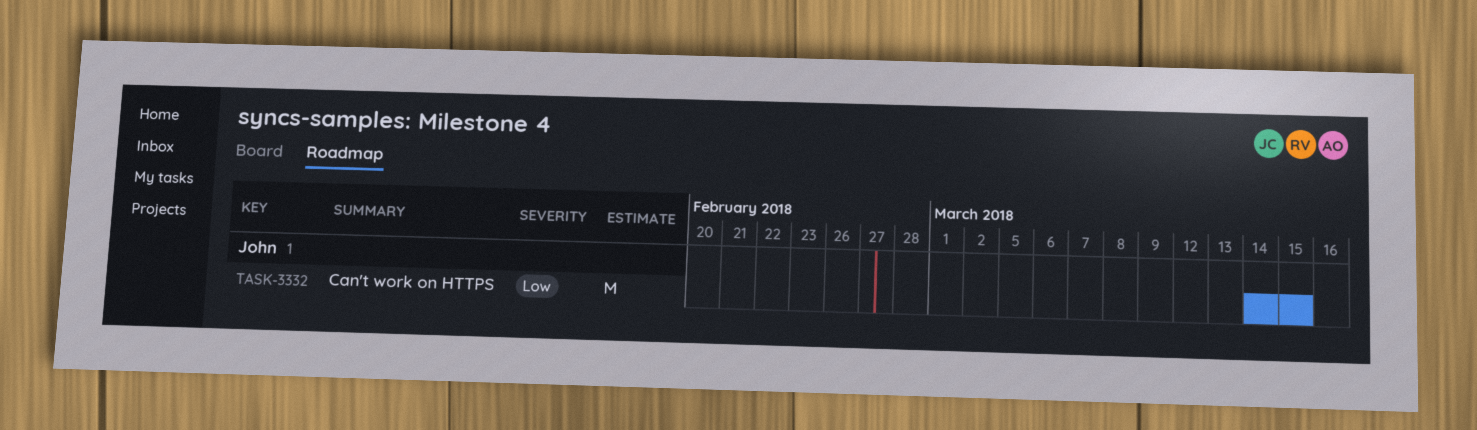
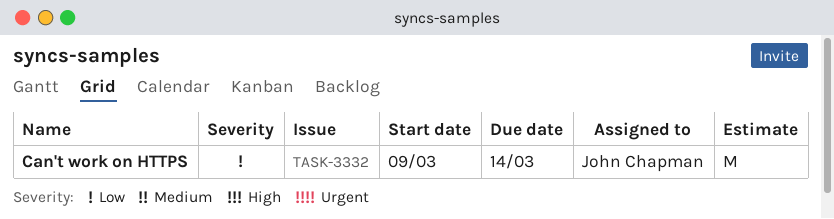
TASK-3332, start: Mar 14 -> Mar 9
TASK-3332, due: Mar 15 -> Mar 14

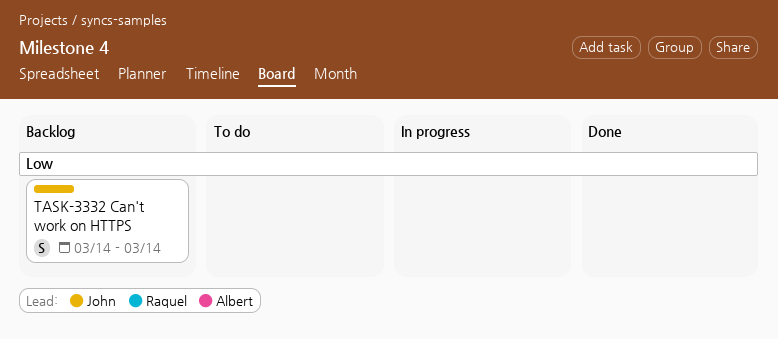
TASK-3332, estimate: M -> S
TASK-3332, start: Mar 9 -> Mar 14

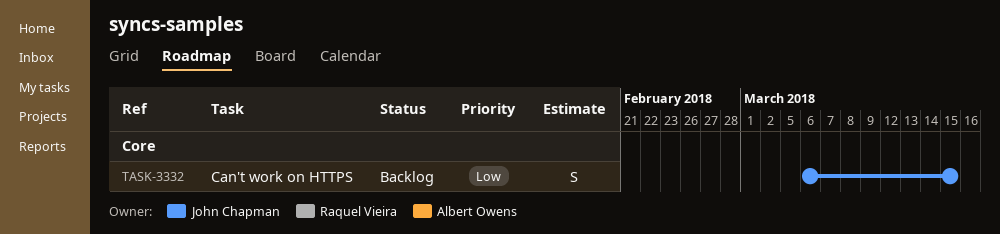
TASK-3332, start: Mar 14 -> Mar 6
TASK-3332, due: Mar 14 -> Mar 15

